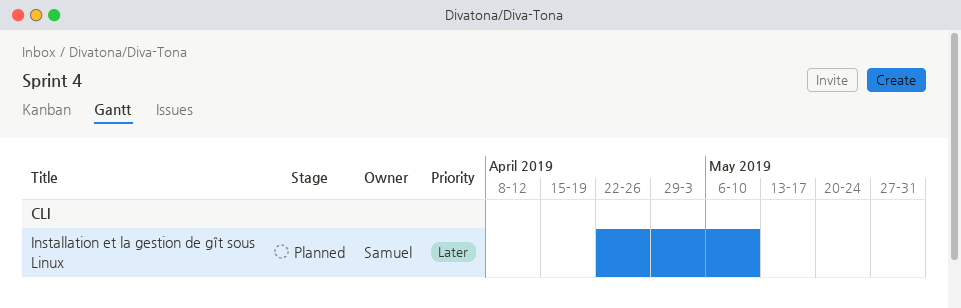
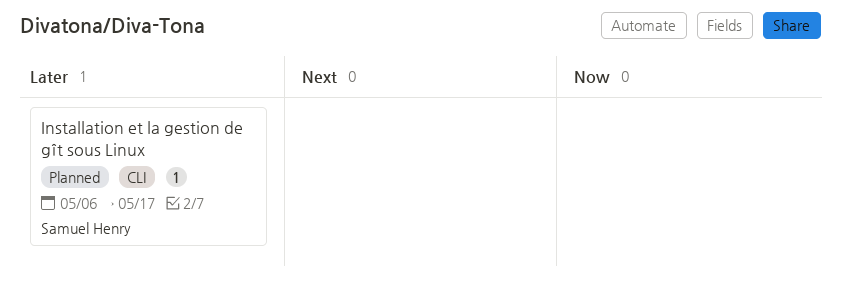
Installation et la gestion de gît sous Linux, start: Apr 22 -> May 6
Installation et la gestion de gît sous Linux, due: May 10 -> May 17

